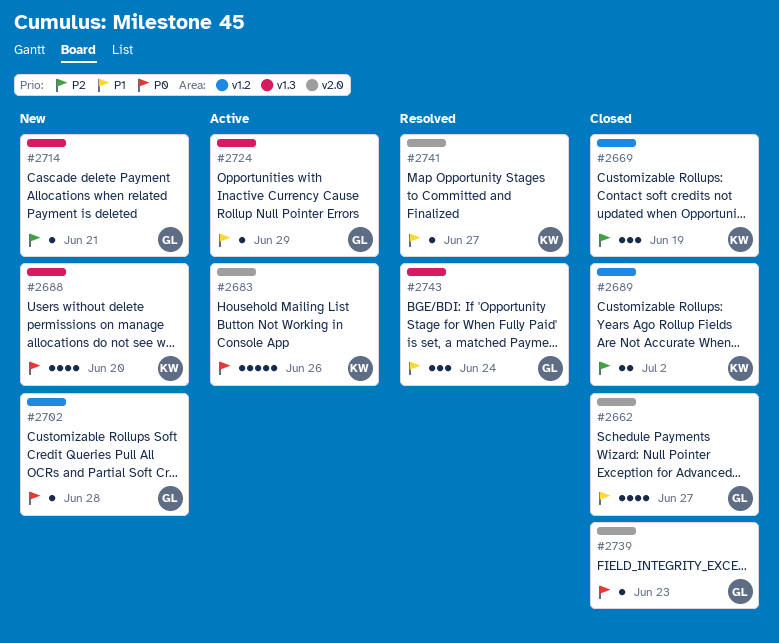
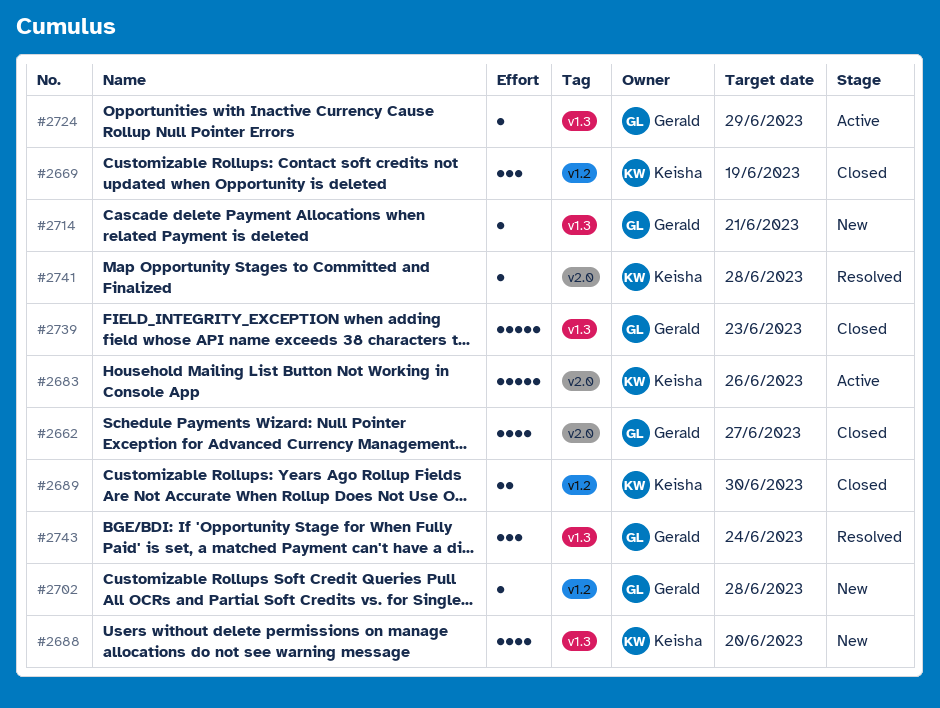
#2689, due: Jul 2 -> Jun 30
#2739, label: v2.0 -> v1.3
#2739, estimate: 1 -> 5
#2741, due: Jun 27 -> Jun 28

